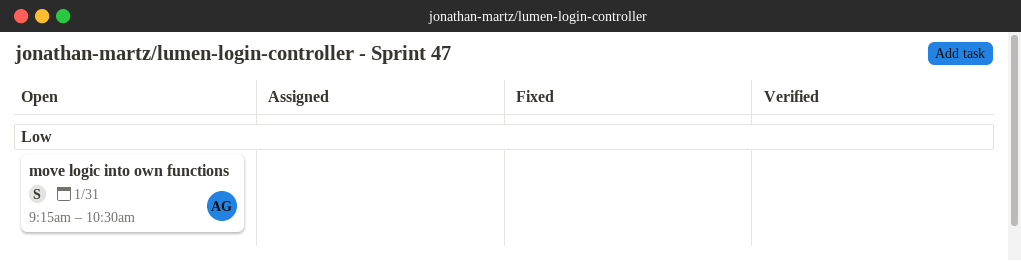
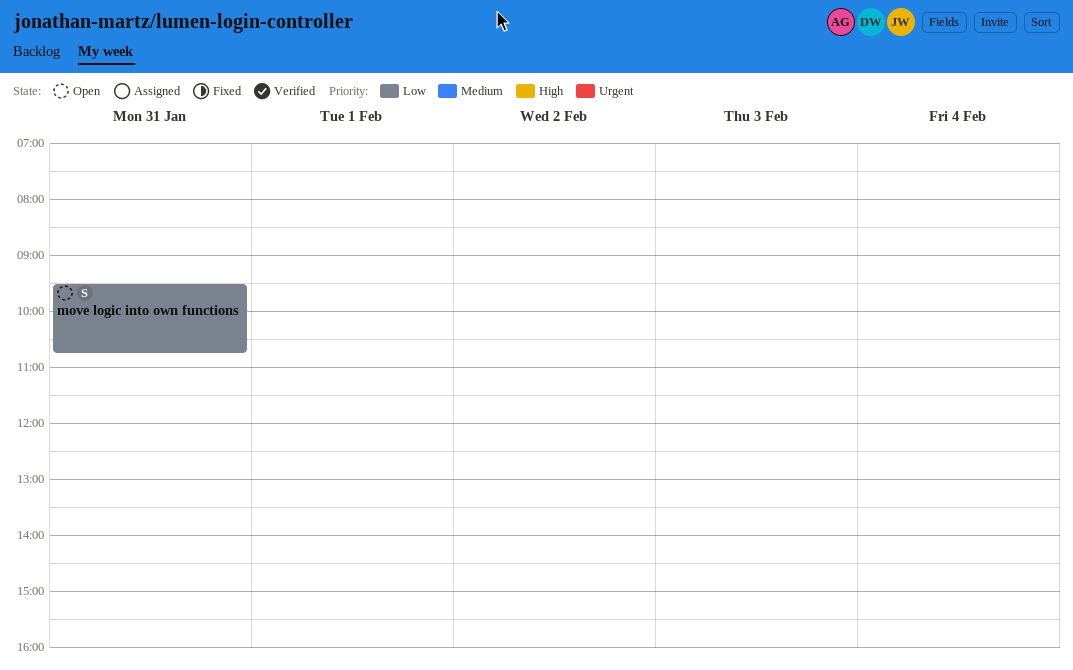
move logic into own functions, begins: 09:15 -> 09:30
move logic into own functions, ends: 10:30 -> 10:45

